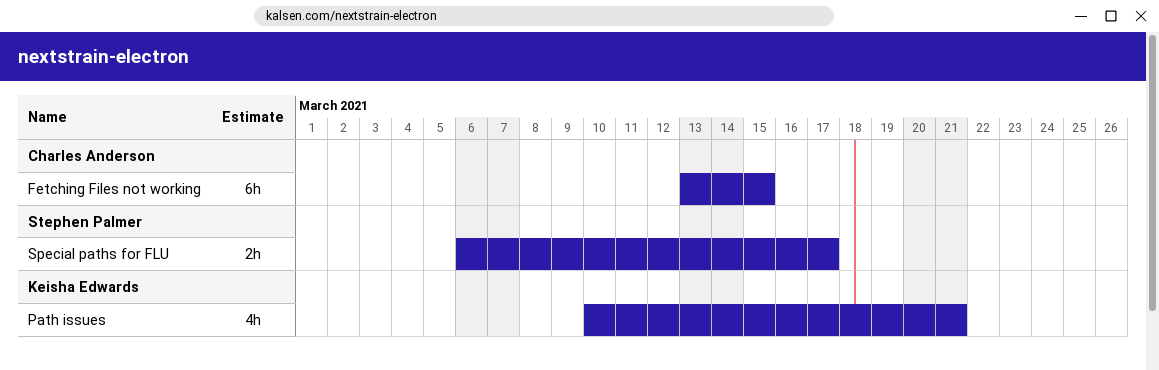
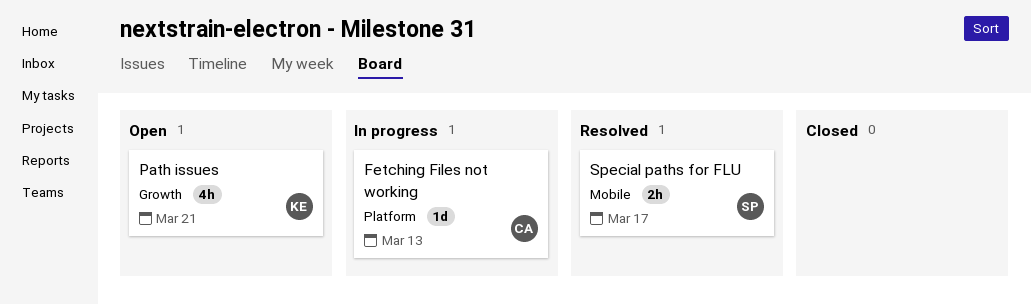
Fetching Files not working, estimate: 6h -> 1d
Fetching Files not working, due: Mar 15 -> Mar 13

